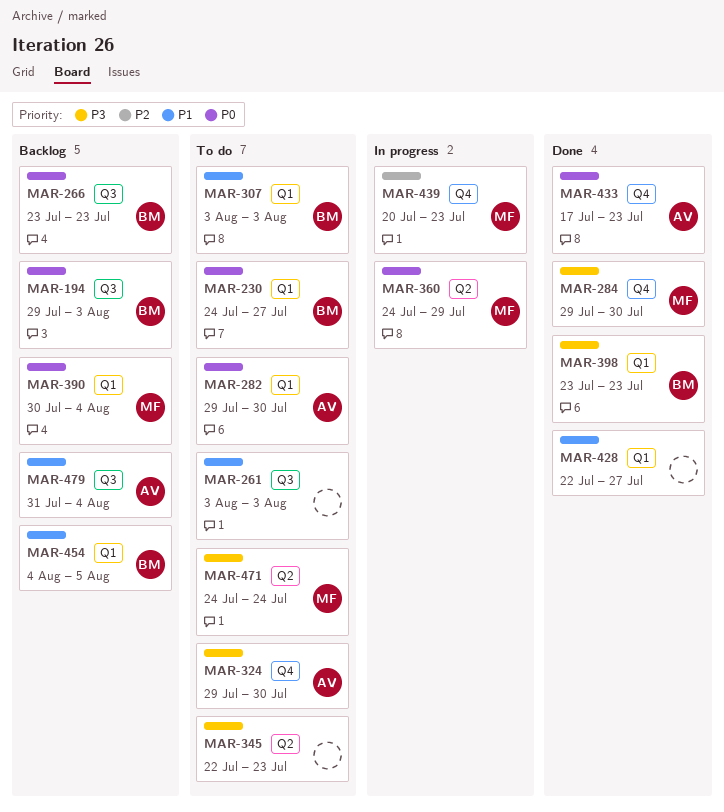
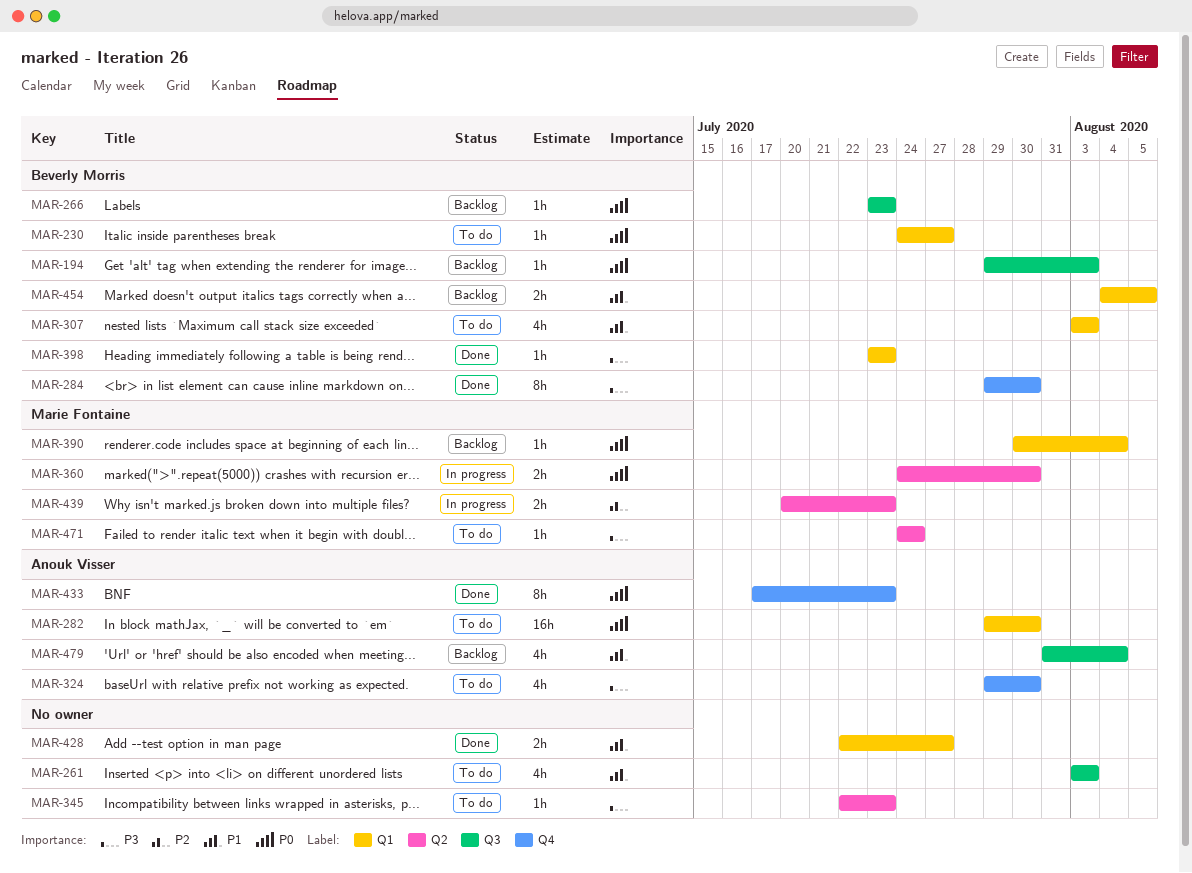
MAR-284, owner: Marie Fontaine -> Beverly Morris
MAR-360, due: Jul 29 -> Jul 30
MAR-439, label: Q4 -> Q2

